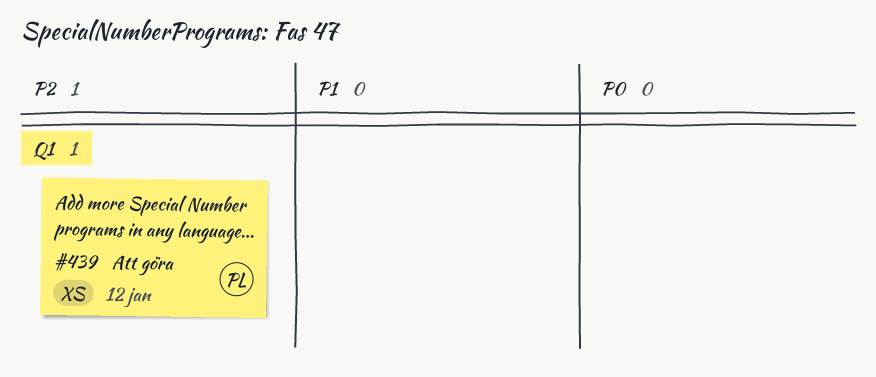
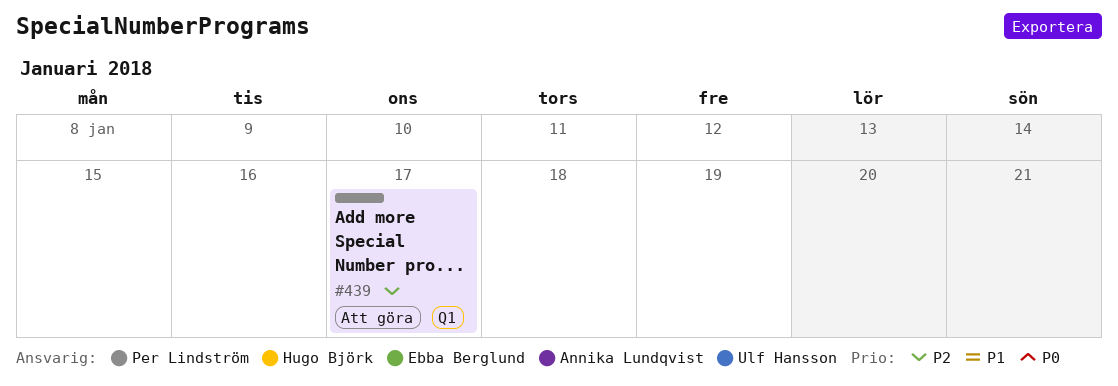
#439, due: Jan 12 -> Jan 17

